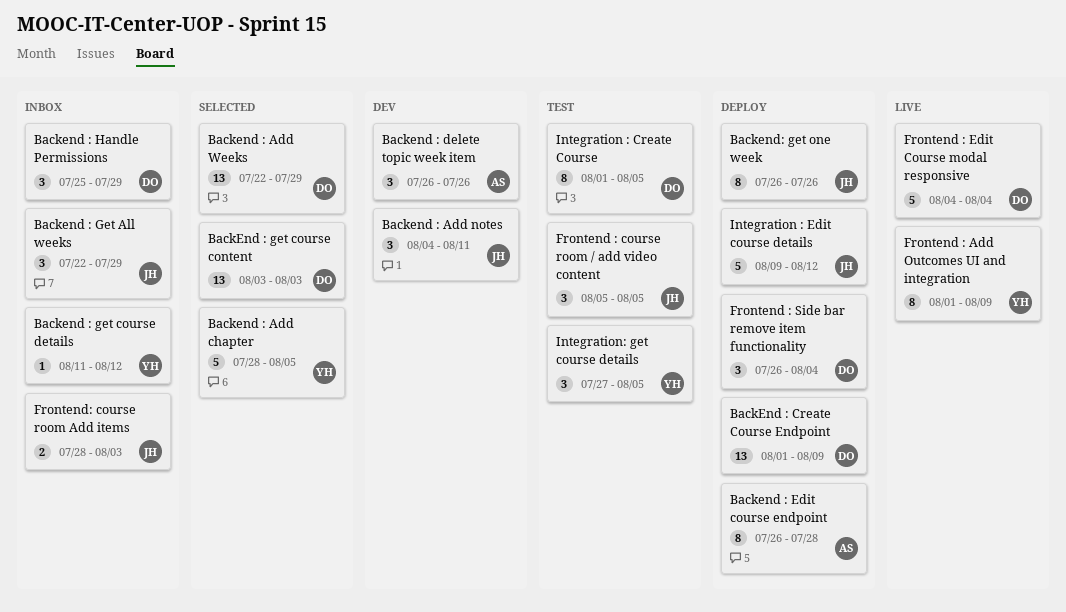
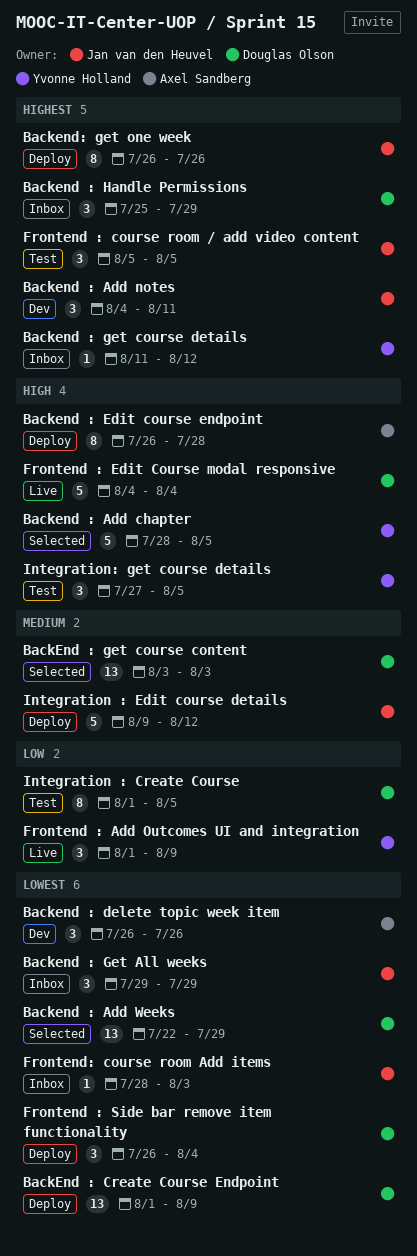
Backend : Get All weeks, start: Jul 22 -> Jul 29
Frontend : Add Outcomes UI and integration, estimate: 8 -> 3
Frontend: course room Add items, estimate: 2 -> 1

